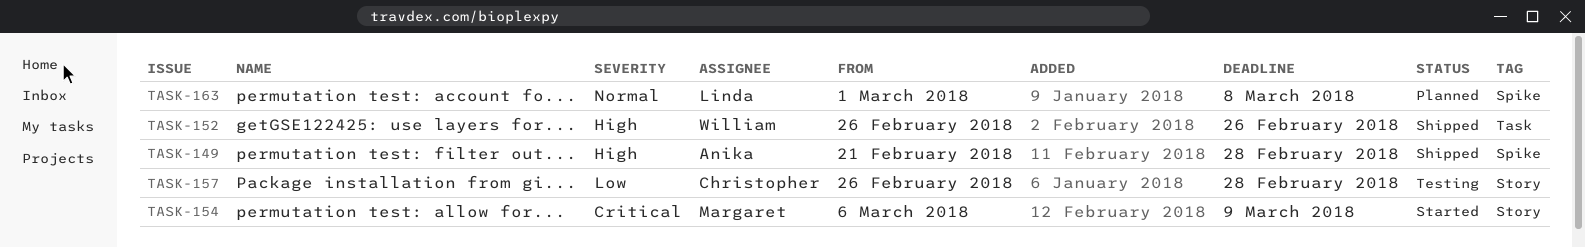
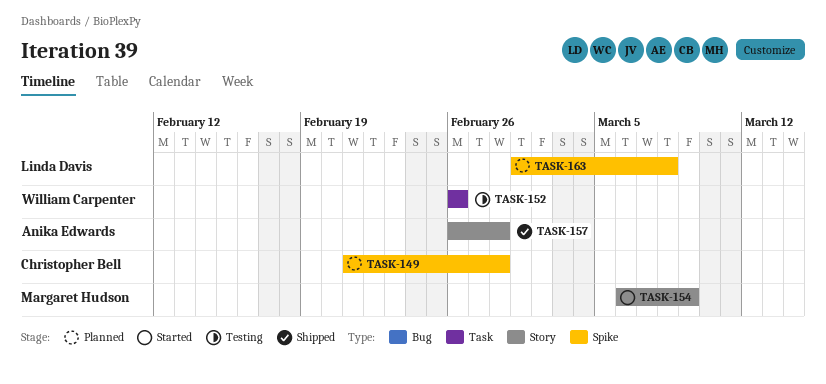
TASK-149, status: Shipped -> Planned
TASK-149, owner: Anika Edwards -> Christopher Bell
TASK-152, status: Shipped -> Testing
TASK-157, status: Testing -> Shipped
TASK-157, owner: Christopher Bell -> Anika Edwards

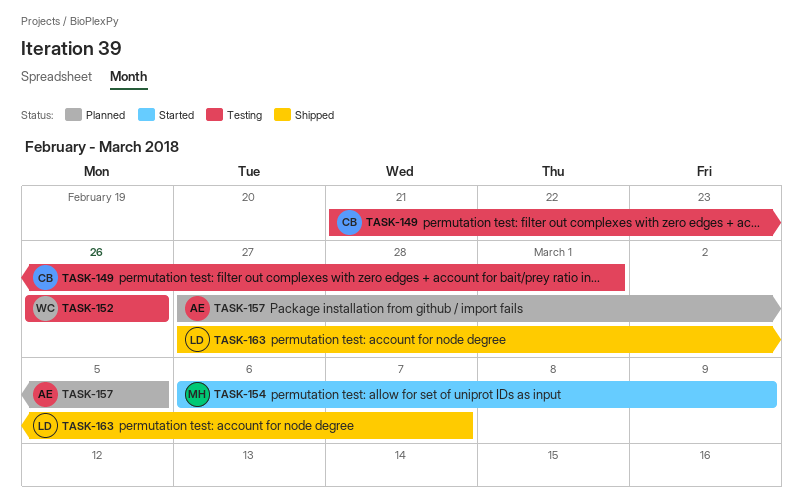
TASK-149, status: Planned -> Testing
TASK-149, due: Feb 28 -> Mar 1
TASK-157, status: Shipped -> Planned
TASK-157, start: Feb 26 -> Feb 27
TASK-157, due: Feb 28 -> Mar 5
TASK-163, status: Planned -> Shipped
TASK-163, start: Mar 1 -> Feb 27
TASK-163, due: Mar 8 -> Mar 7

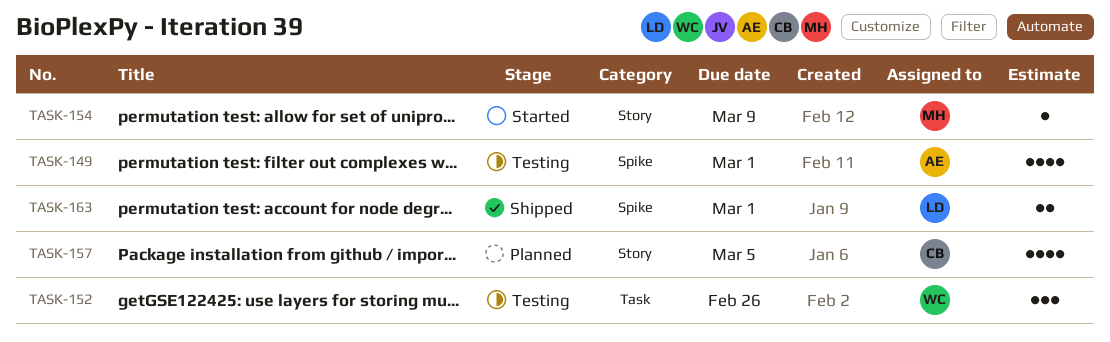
TASK-149, owner: CB -> AE
TASK-157, owner: AE -> CB
TASK-163, due: Mar 7 -> Mar 1

